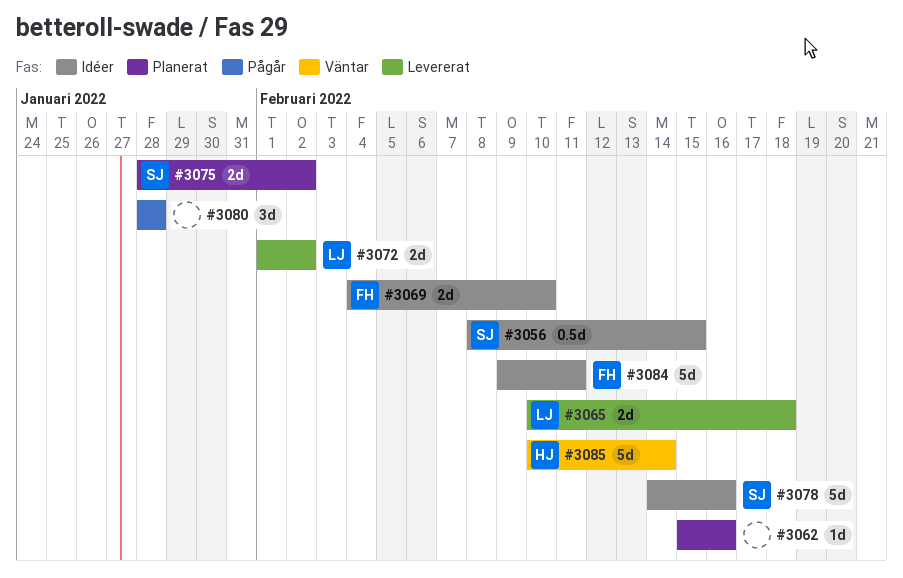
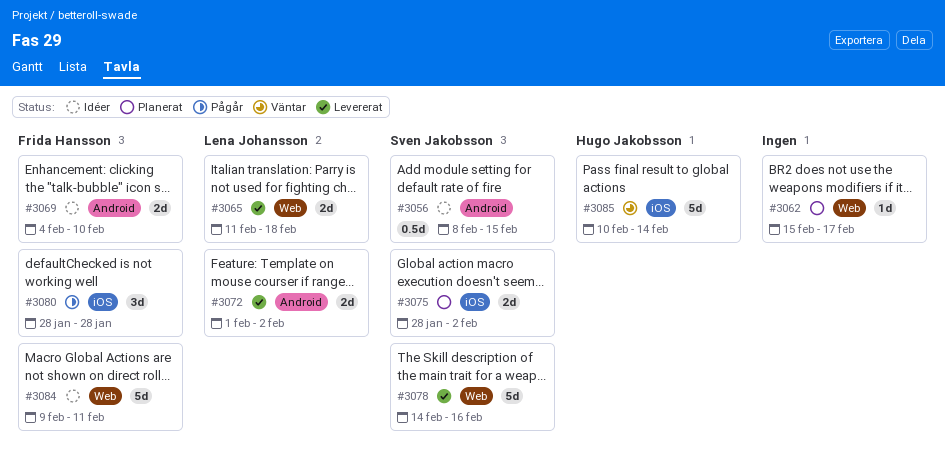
#3062, due: Feb 16 -> Feb 17
#3065, start: Feb 10 -> Feb 11
#3078, status: Idéer -> Levererat
#3080, owner: none -> Frida Hansson

